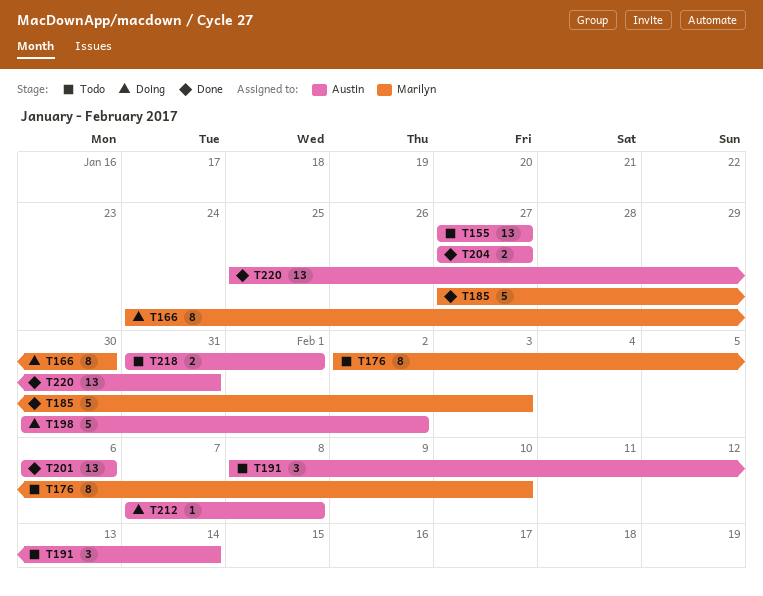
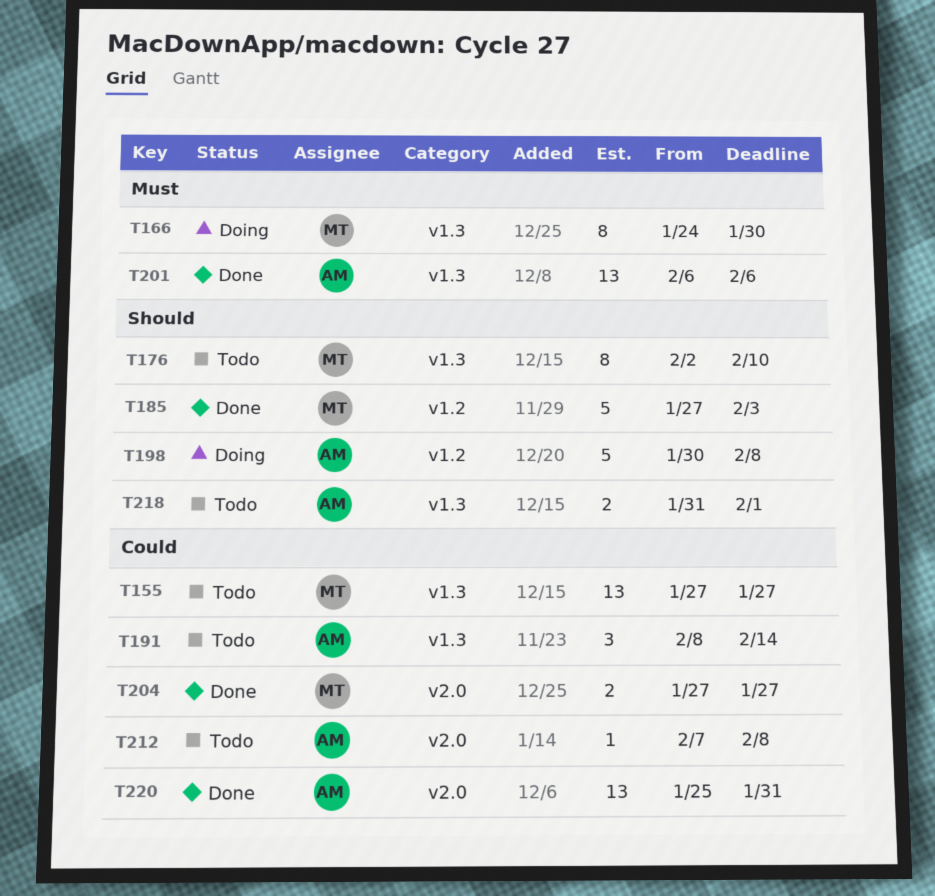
T155, owner: Austin -> Marilyn
T198, due: Feb 2 -> Feb 8
T204, owner: Austin -> Marilyn
T212, status: Doing -> Todo

